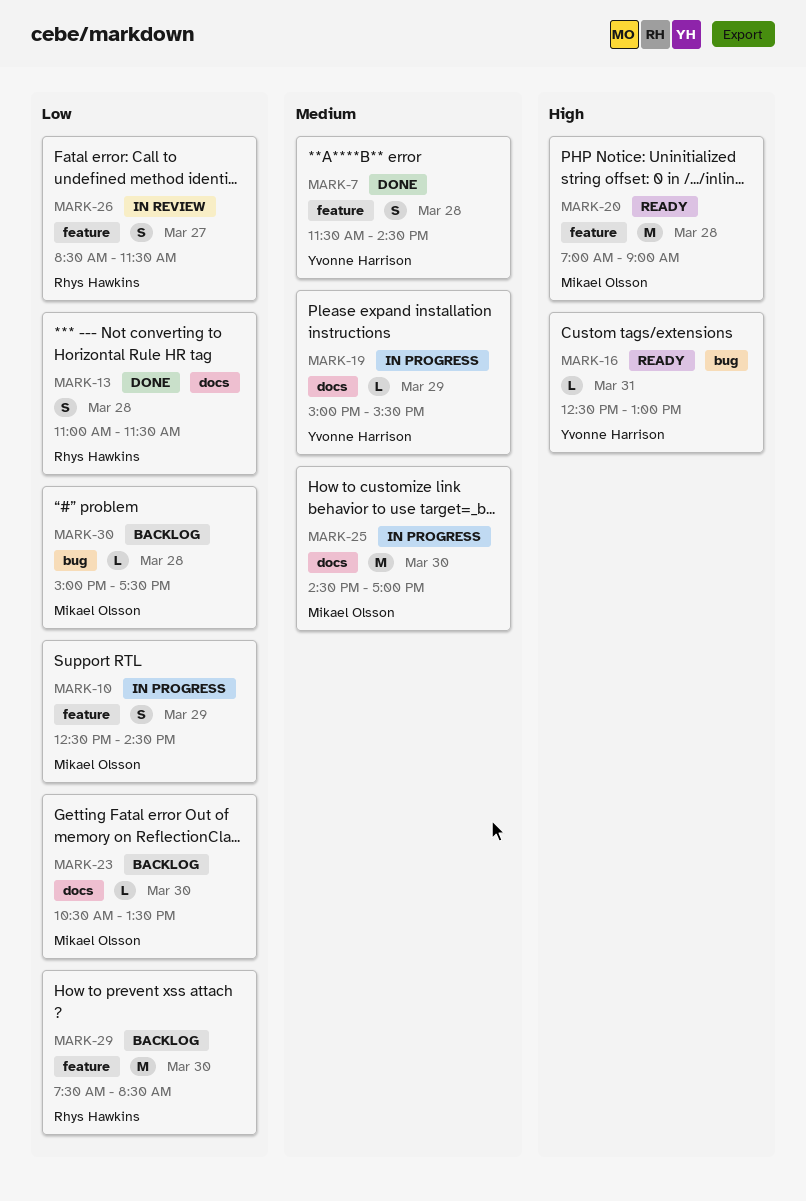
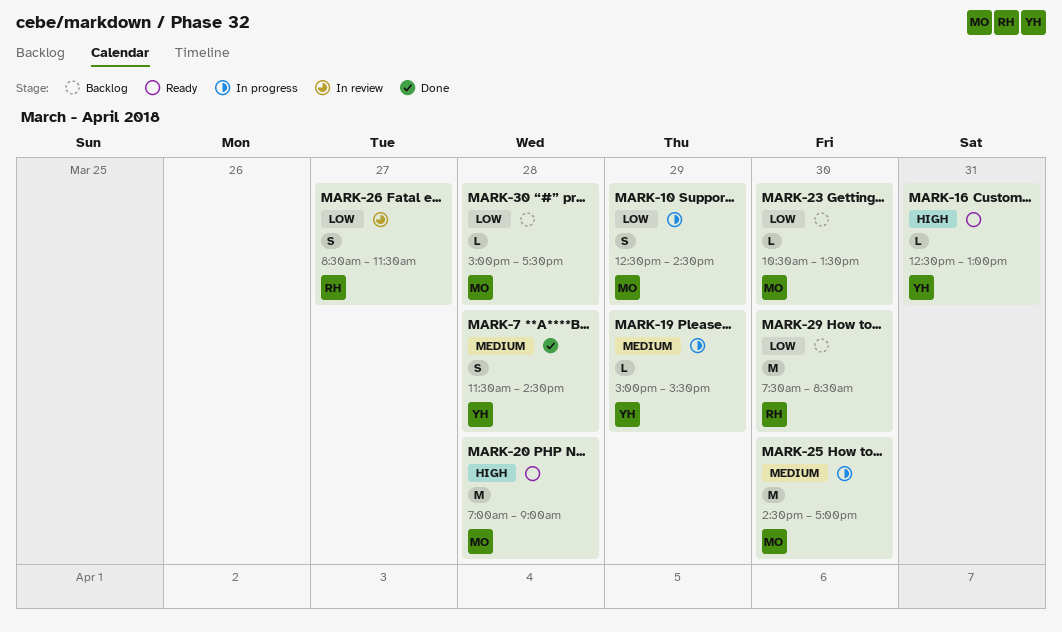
MARK-13: present -> none

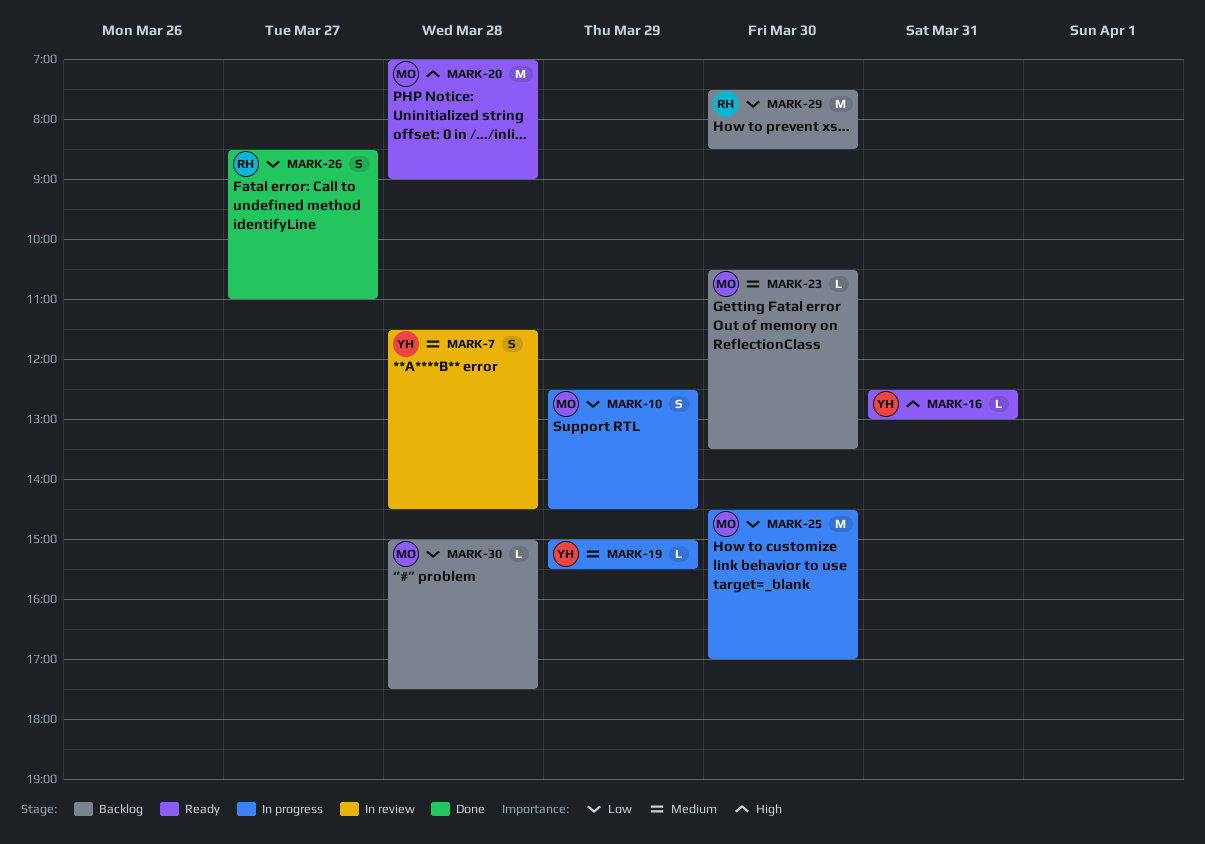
MARK-7, status: Done -> In review
MARK-23, priority: Low -> Medium
MARK-25, priority: Medium -> Low
MARK-26, status: In review -> Done
MARK-26, ends: 11:30 -> 11:00

